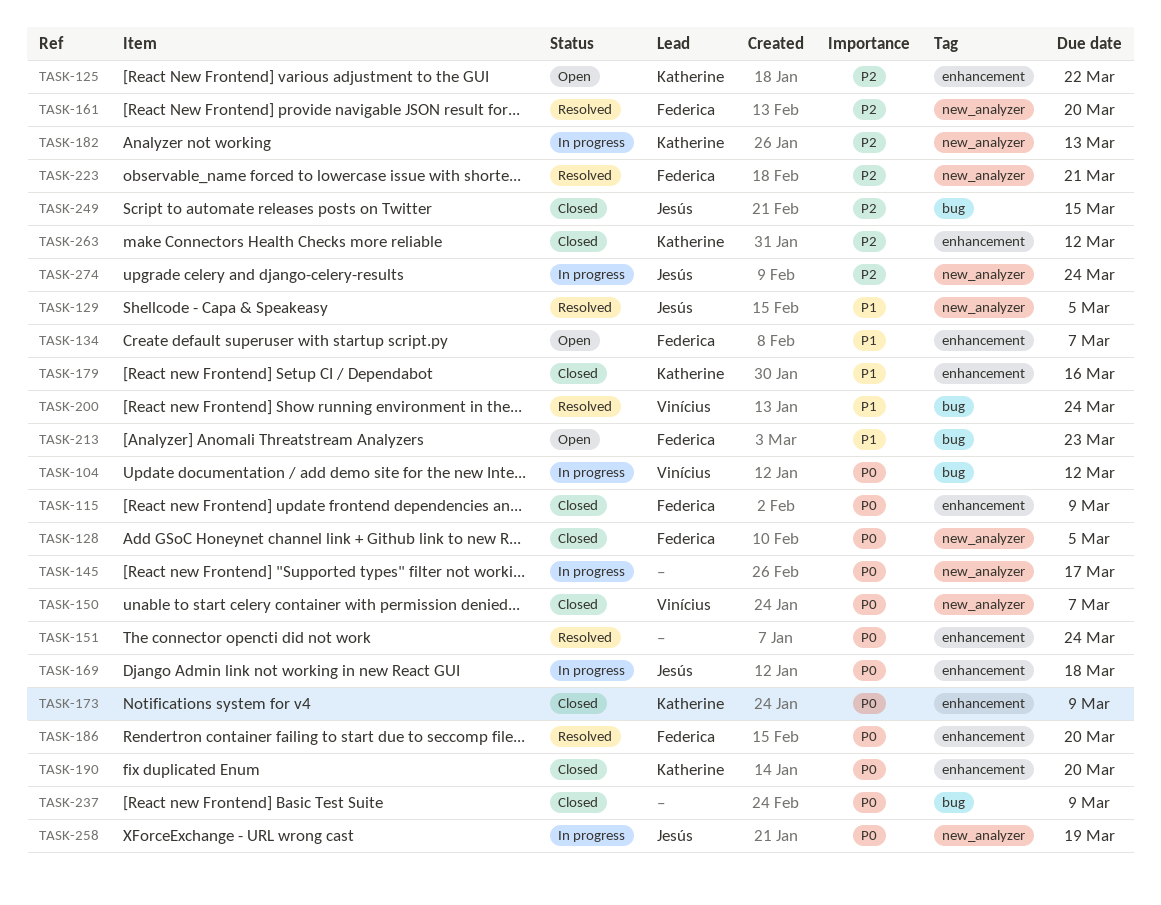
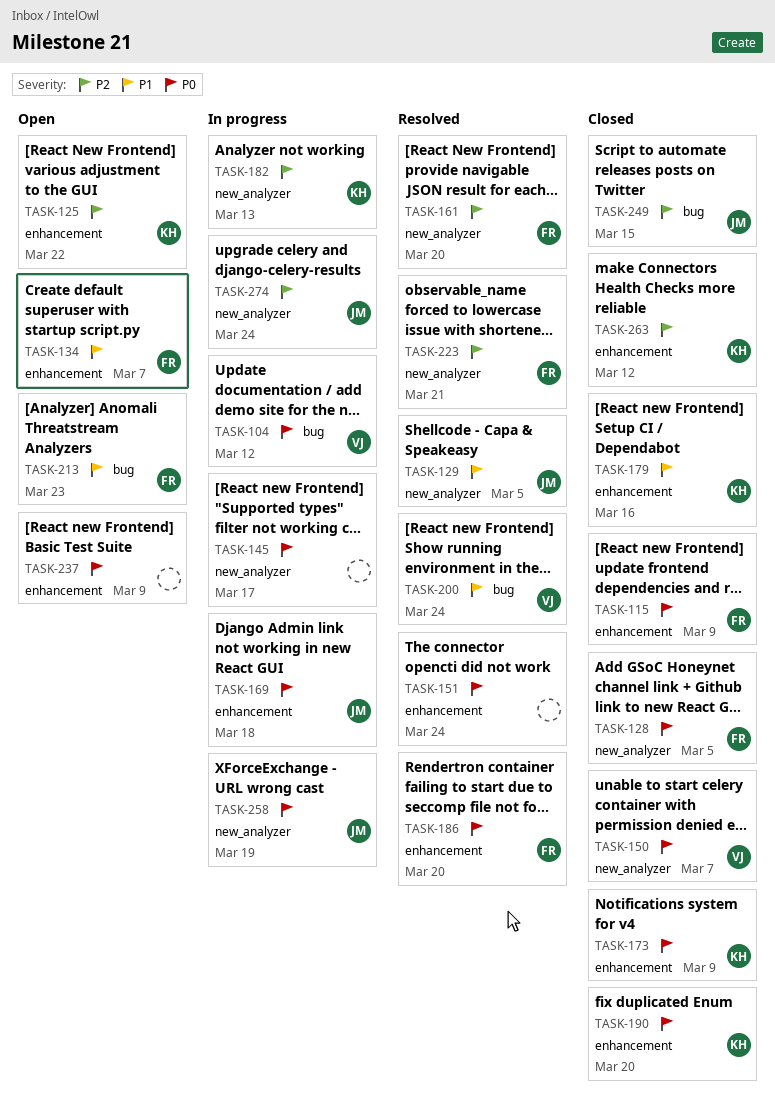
TASK-237, status: Closed -> Open
TASK-237, label: bug -> enhancement

